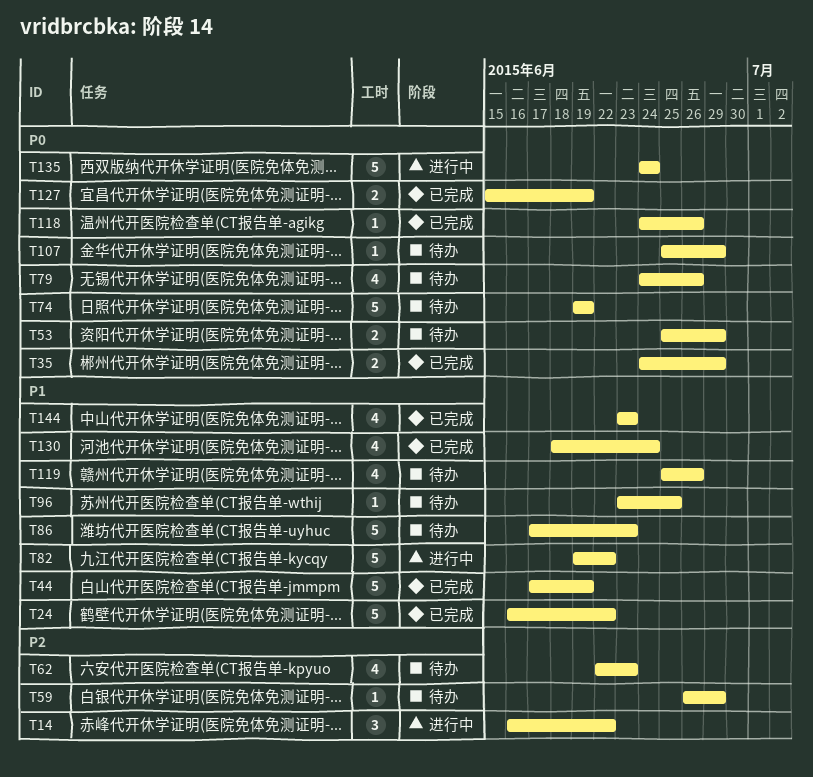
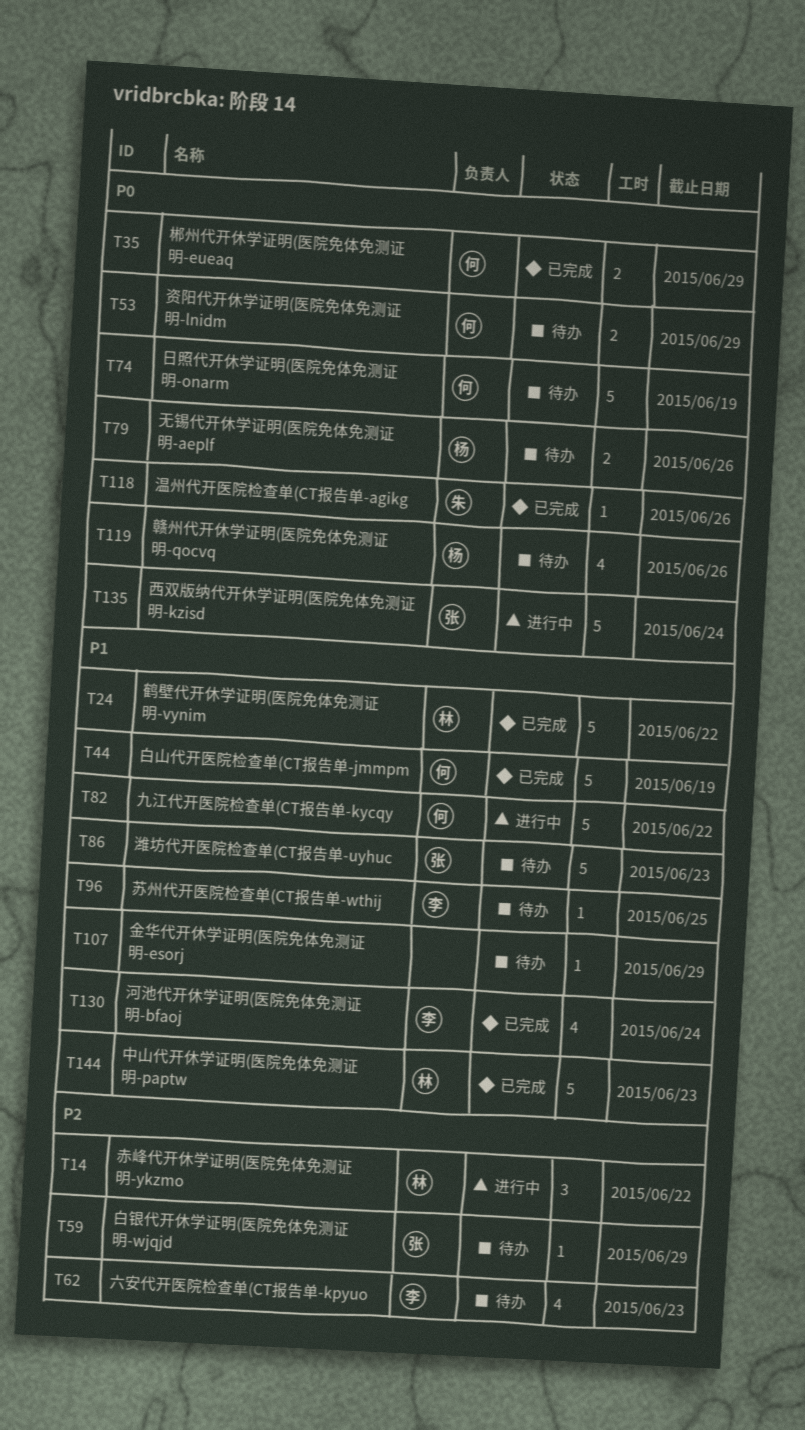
T79, estimate: 4 -> 2
T107, priority: P0 -> P1
T119, priority: P1 -> P0
T127: present -> none
T144, estimate: 4 -> 5

